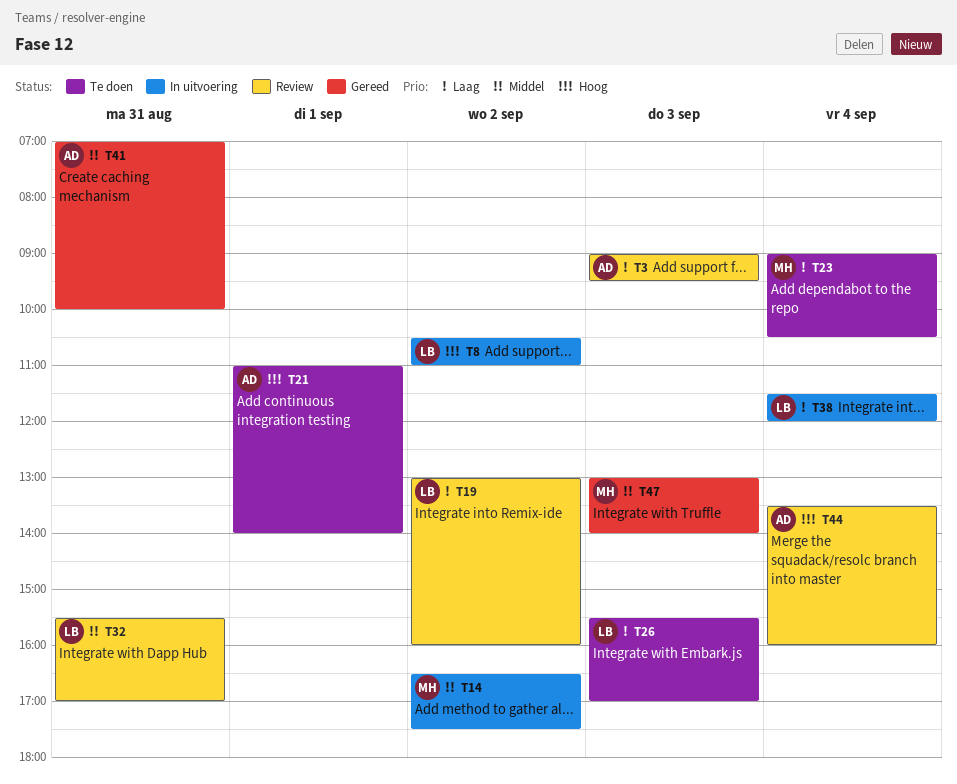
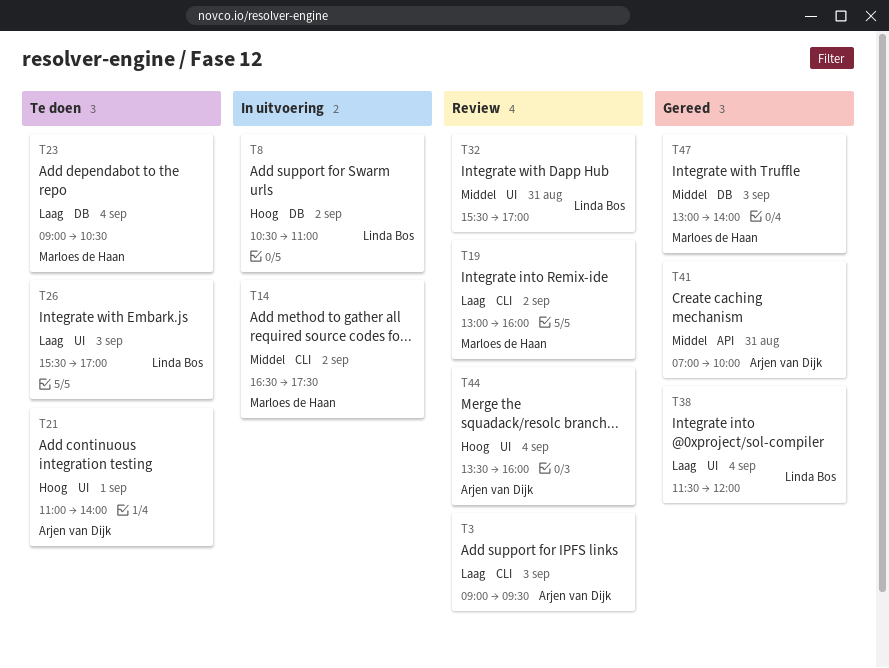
T19, owner: Linda Bos -> Marloes de Haan
T38, status: In uitvoering -> Gereed

